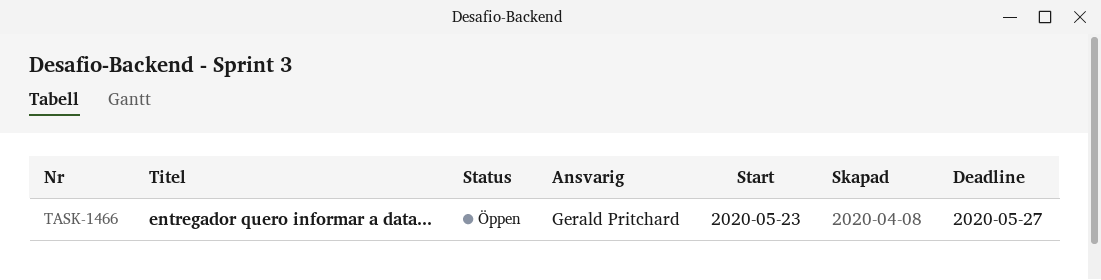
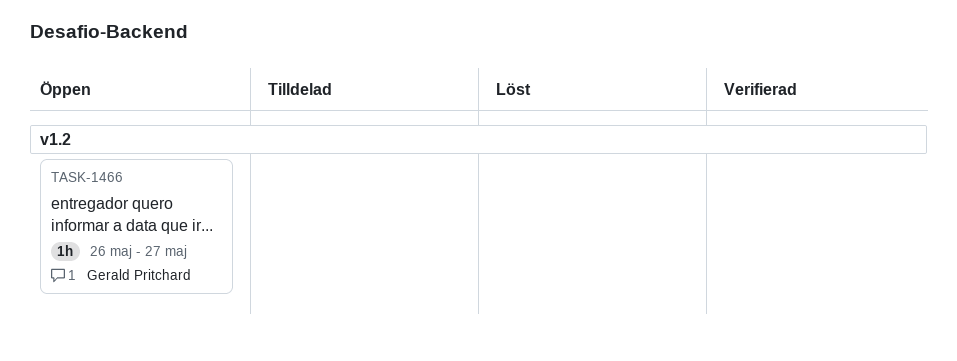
TASK-1466, start: May 23 -> May 26

